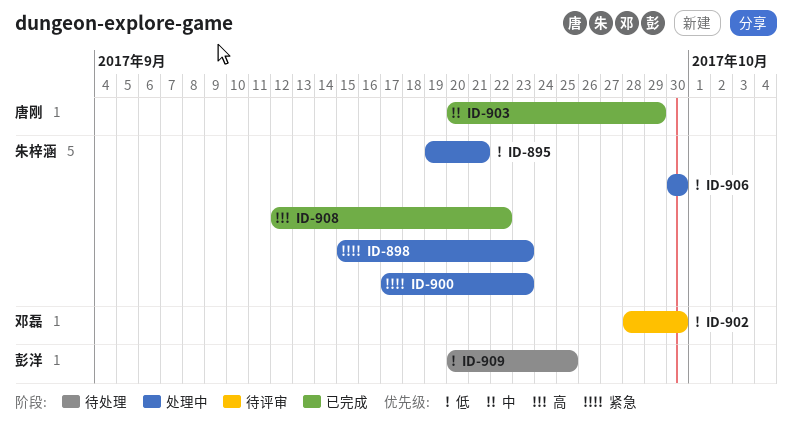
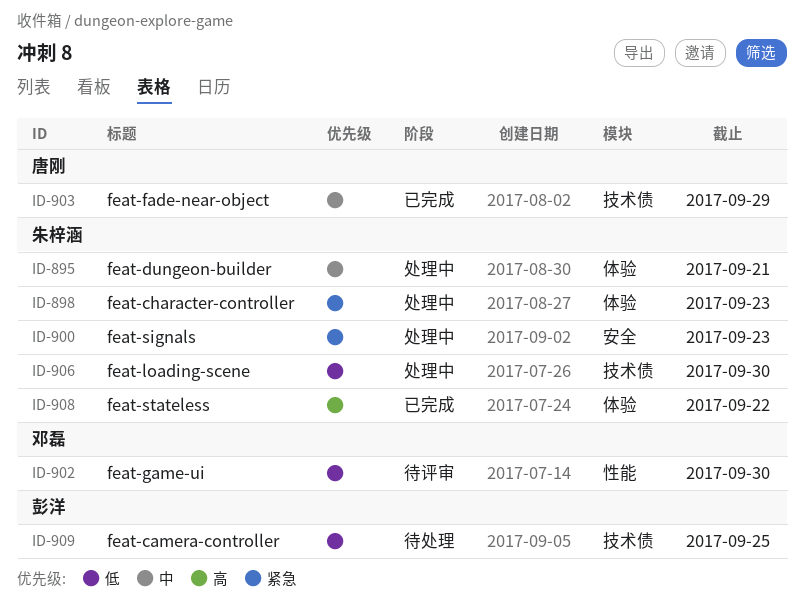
ID-895, priority: 低 -> 中

